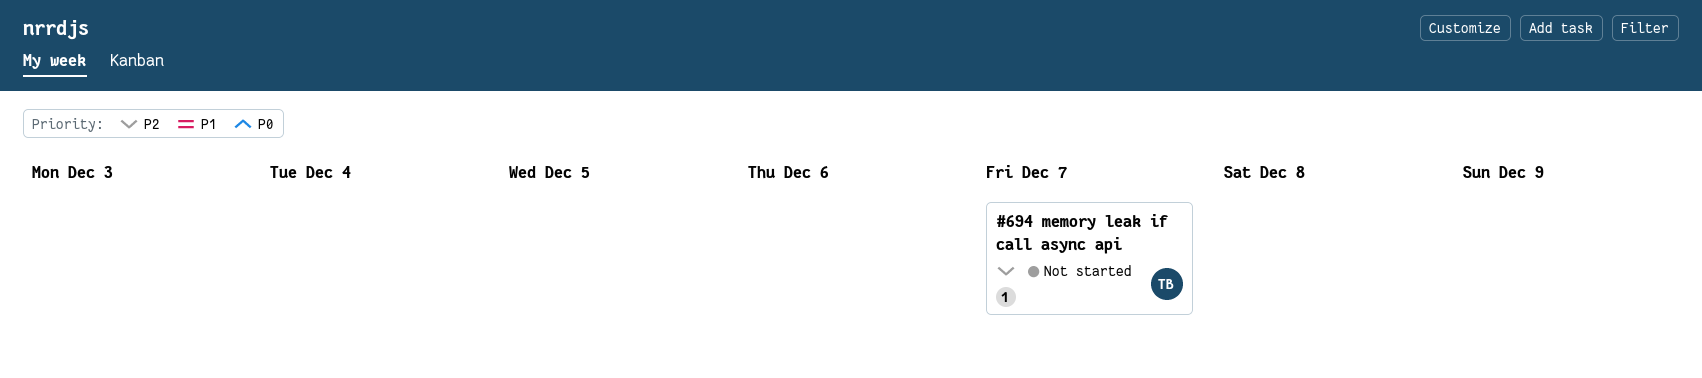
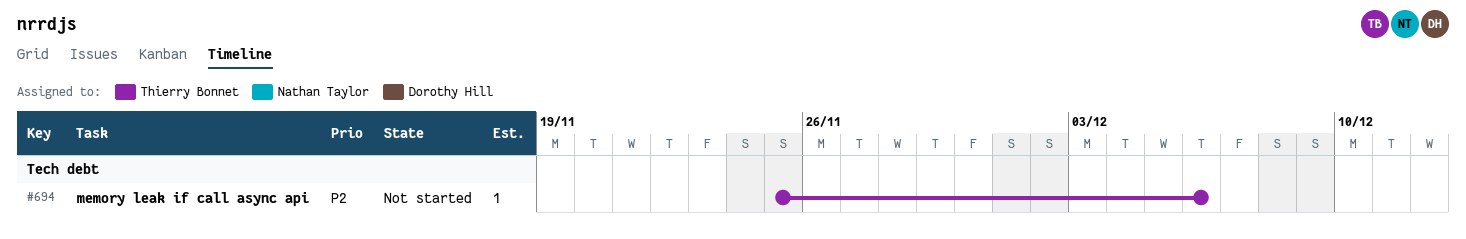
#694, due: Dec 7 -> Dec 6

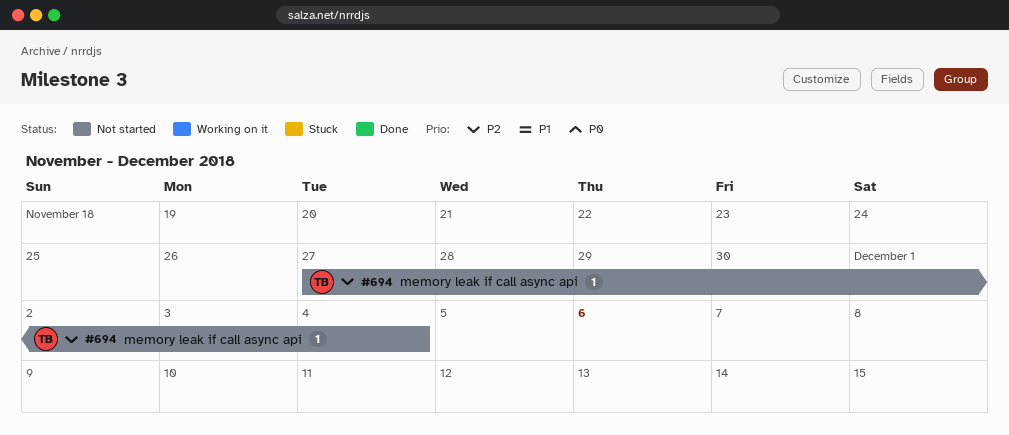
#694, start: Nov 25 -> Nov 27
#694, due: Dec 6 -> Dec 4

